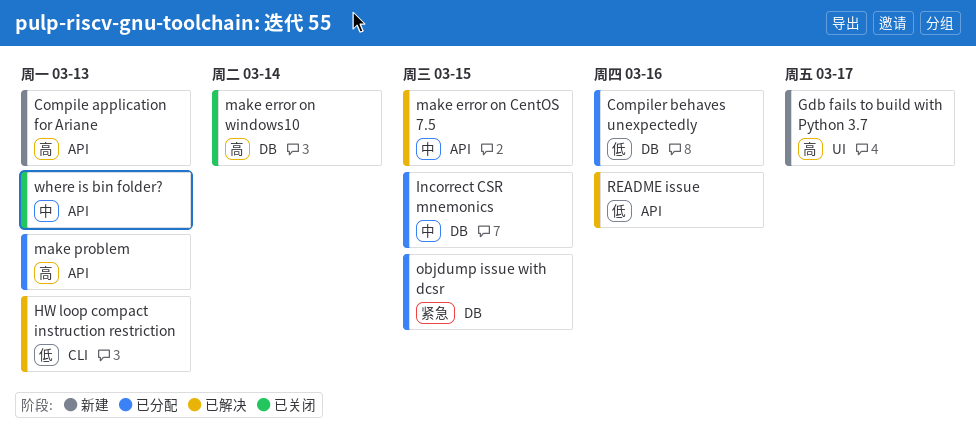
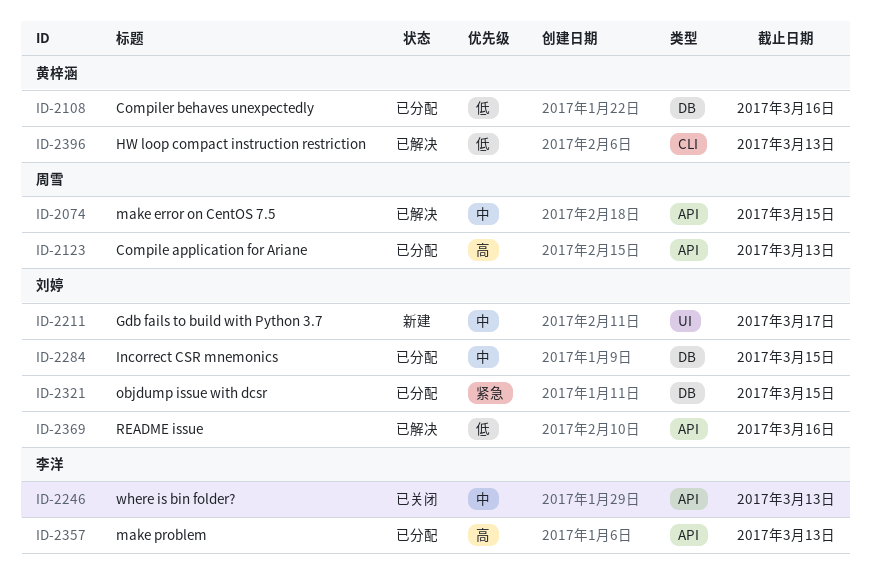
Compile application for Ariane, status: 新建 -> 已分配
Gdb fails to build with Python 3.7, priority: 高 -> 中
make error on windows10: present -> none

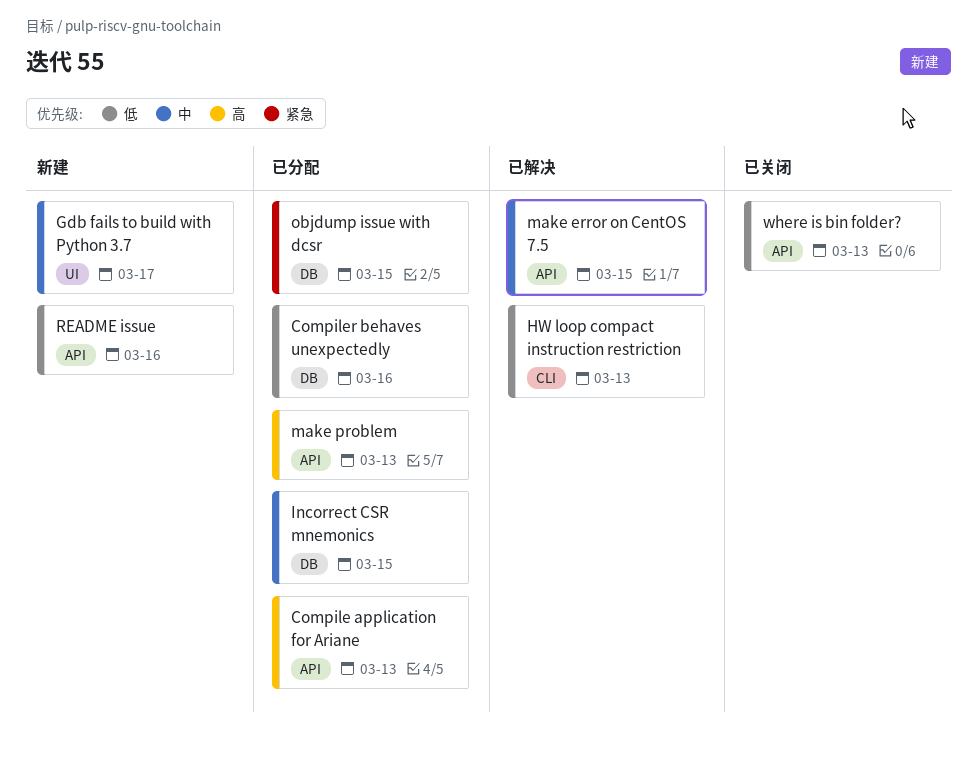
README issue, status: 已解决 -> 新建
where is bin folder?, priority: 中 -> 低

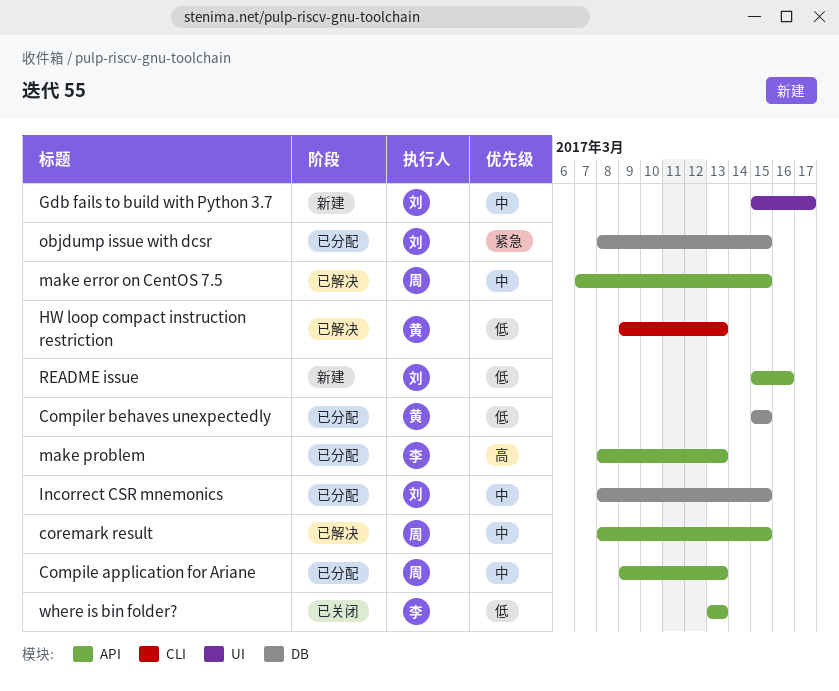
Compile application for Ariane, priority: 高 -> 中
Compiler behaves unexpectedly, due: Mar 16 -> Mar 15
coremark result: none -> present

